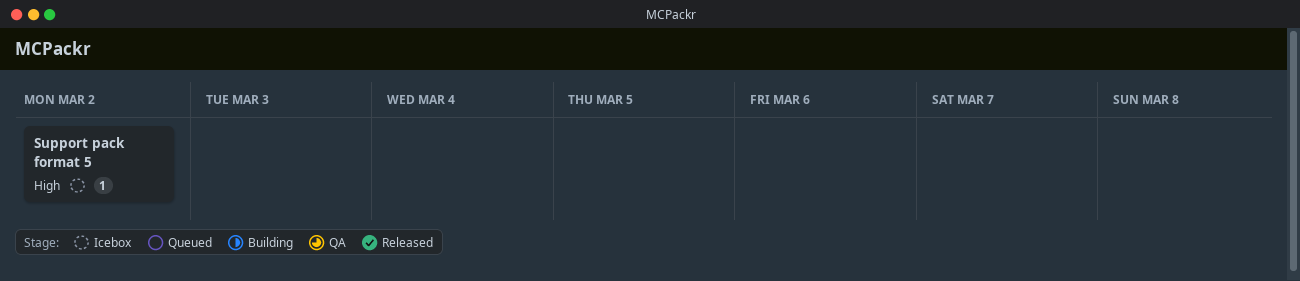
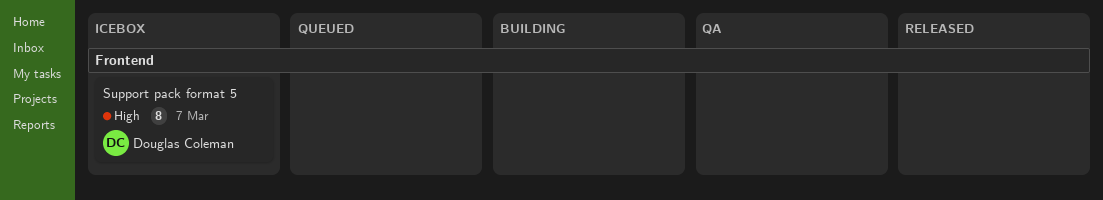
Support pack format 5, estimate: 1 -> 8
Support pack format 5, due: Mar 2 -> Mar 7

